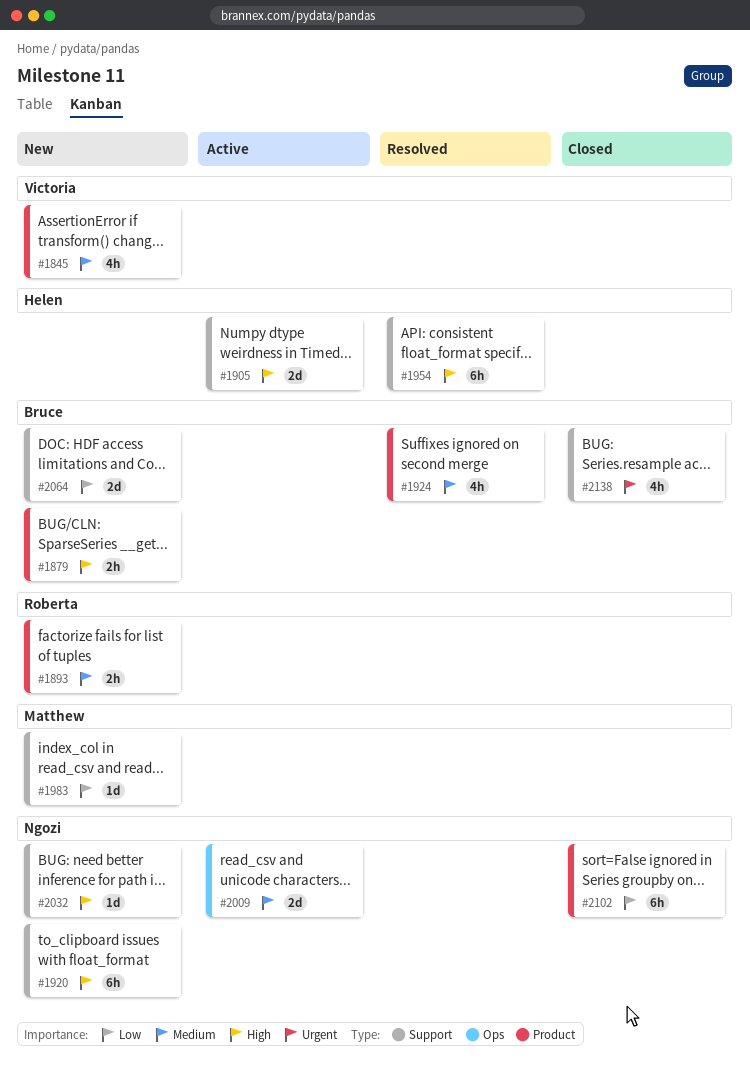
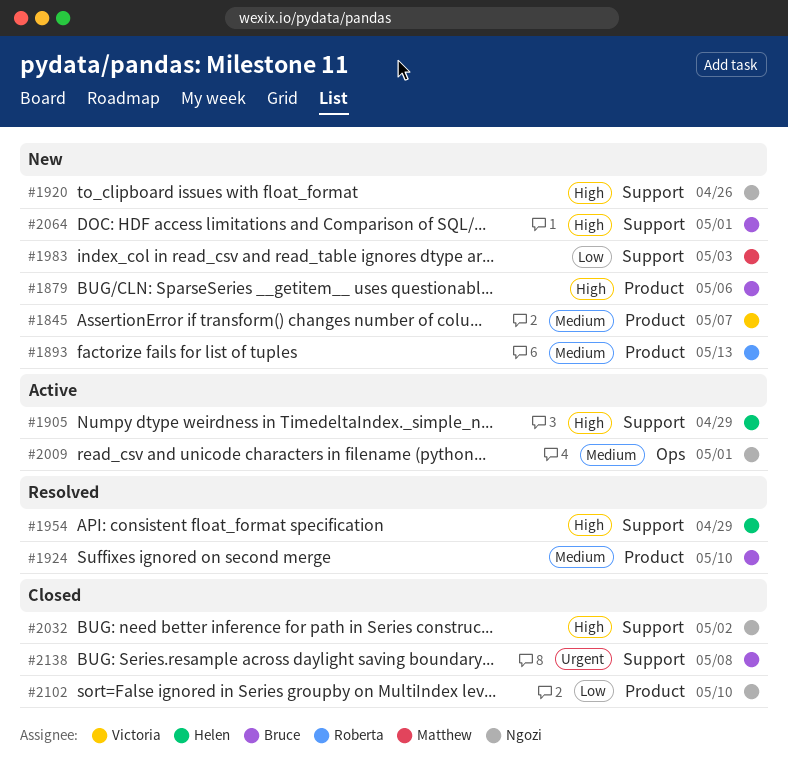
#2032, status: New -> Closed
#2064, priority: Low -> High

